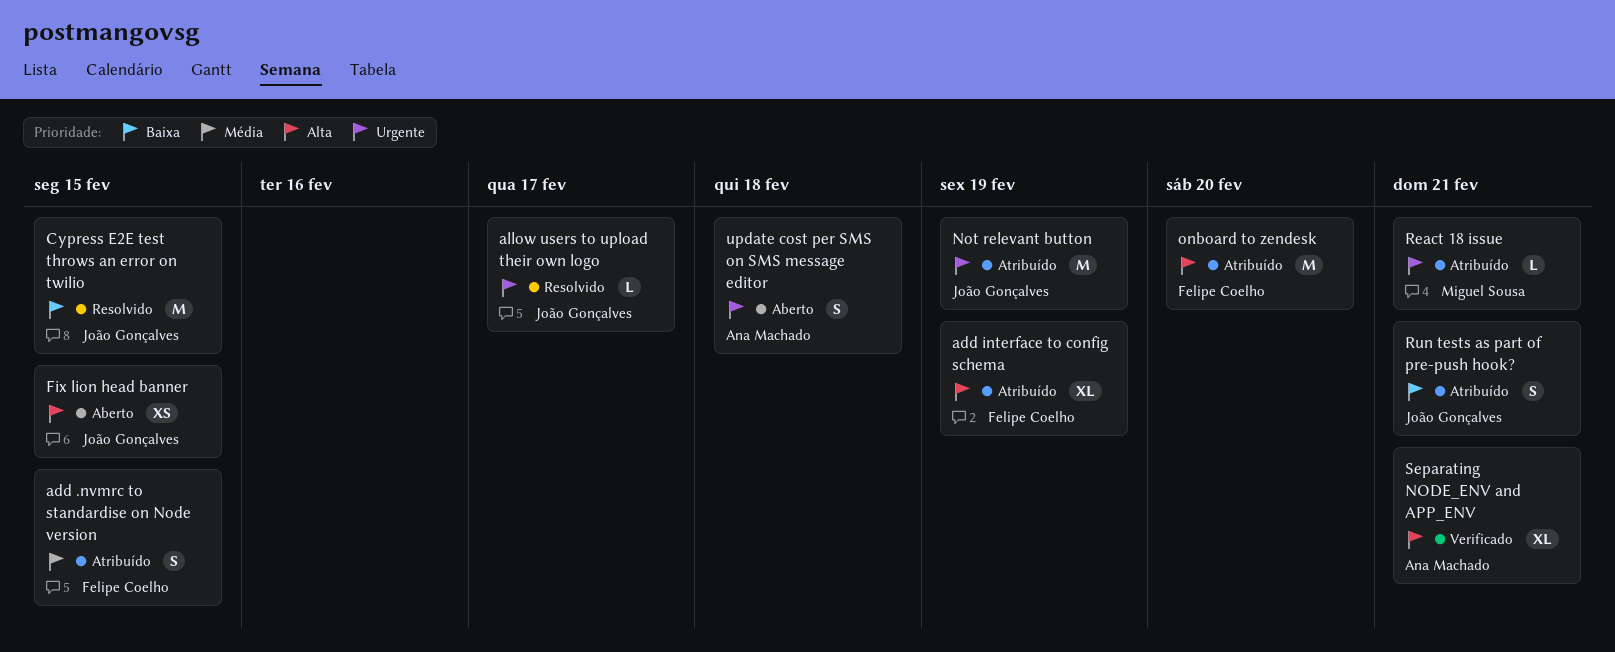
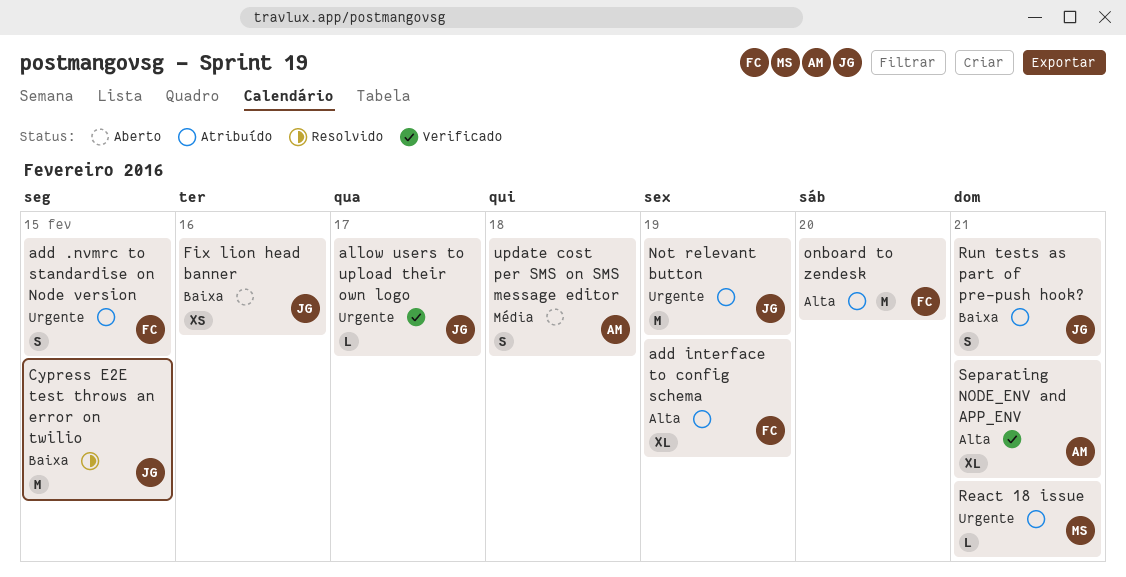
add .nvmrc to standardise on Node version, priority: Média -> Urgente
allow users to upload their own logo, status: Resolvido -> Verificado
Fix lion head banner, priority: Alta -> Baixa
Fix lion head banner, due: Feb 15 -> Feb 16
update cost per SMS on SMS message editor, priority: Urgente -> Média

